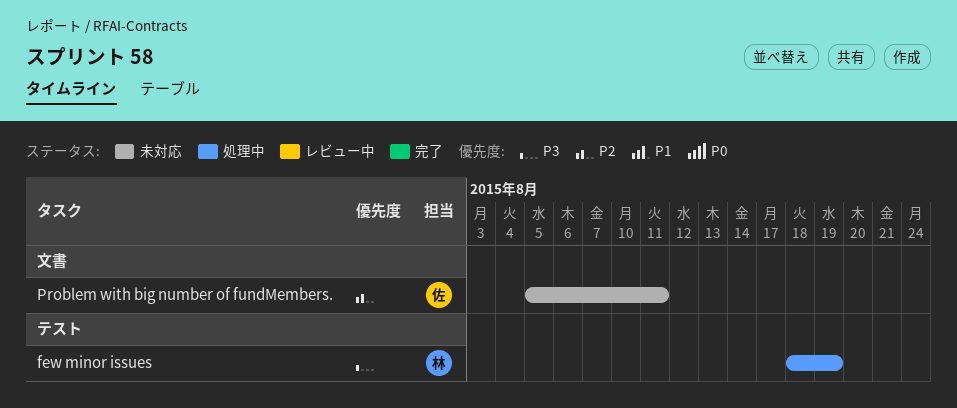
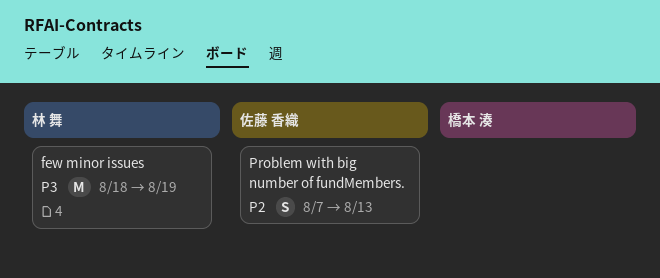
Problem with big number of fundMembers., start: Aug 5 -> Aug 7
Problem with big number of fundMembers., due: Aug 11 -> Aug 13

